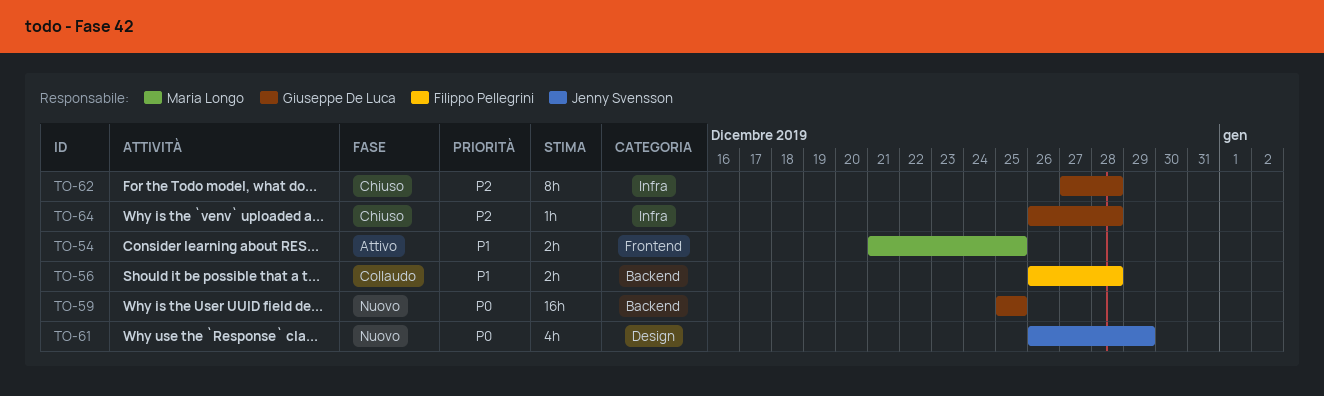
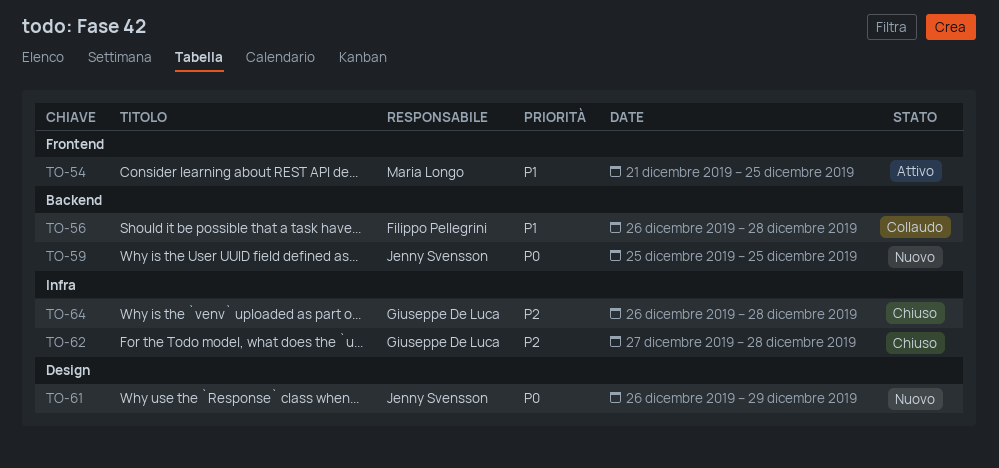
TO-59, owner: Giuseppe De Luca -> Jenny Svensson

